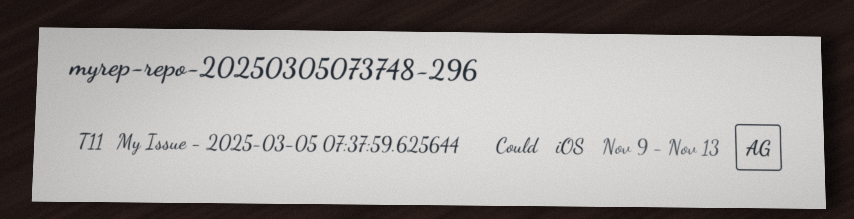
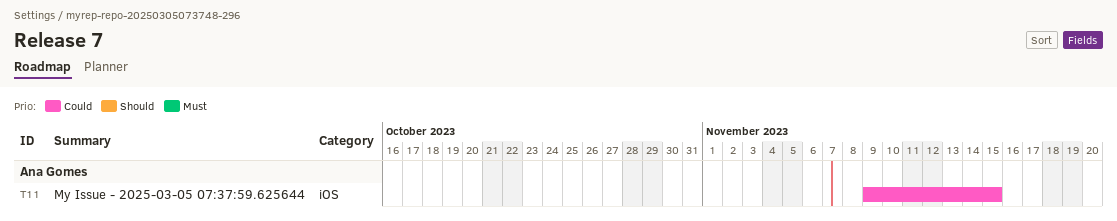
T11, due: Nov 13 -> Nov 15

